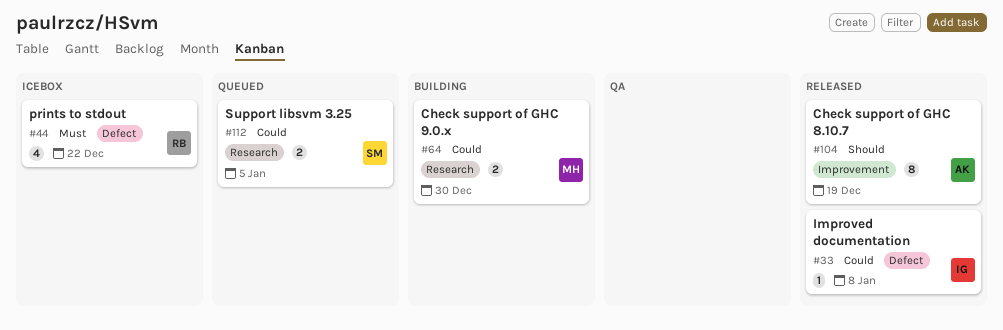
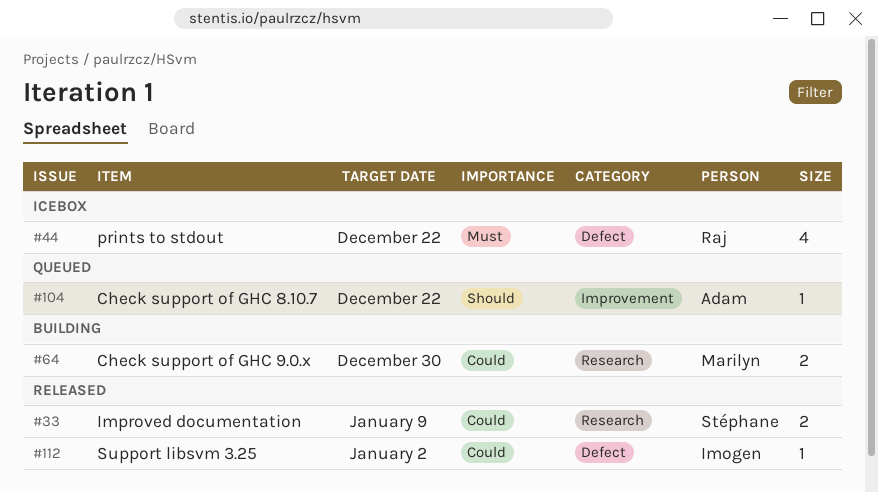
#33, owner: Imogen -> Stéphane
#33, label: Defect -> Research
#33, estimate: 1 -> 2
#33, due: Jan 8 -> Jan 9
#104, status: Released -> Queued
#104, estimate: 8 -> 1
#104, due: Dec 19 -> Dec 22
#112, status: Queued -> Released
#112, owner: Stéphane -> Imogen
#112, label: Research -> Defect
#112, estimate: 2 -> 1
#112, due: Jan 5 -> Jan 2

